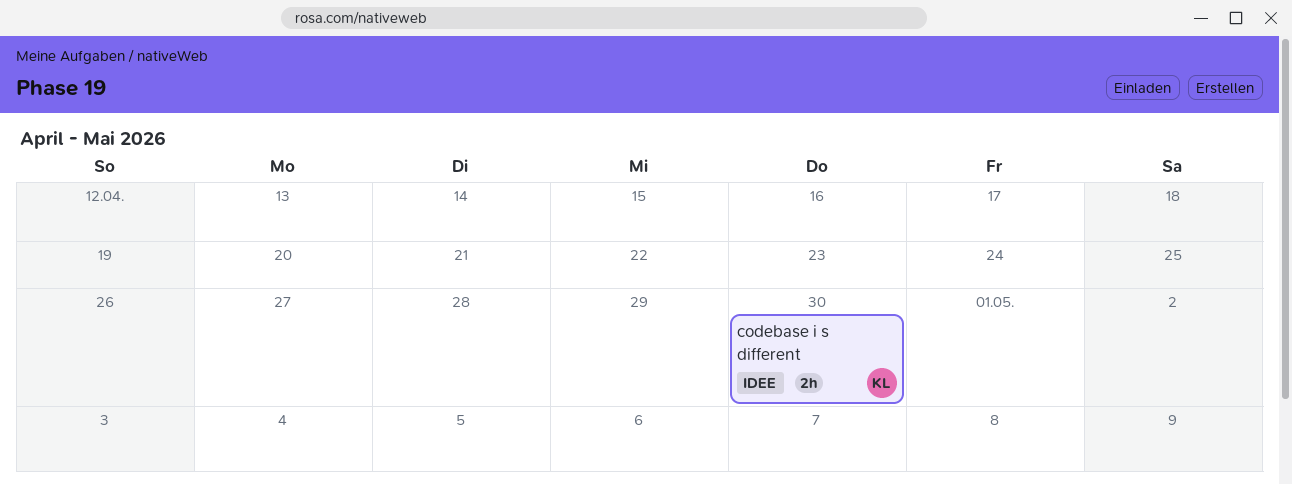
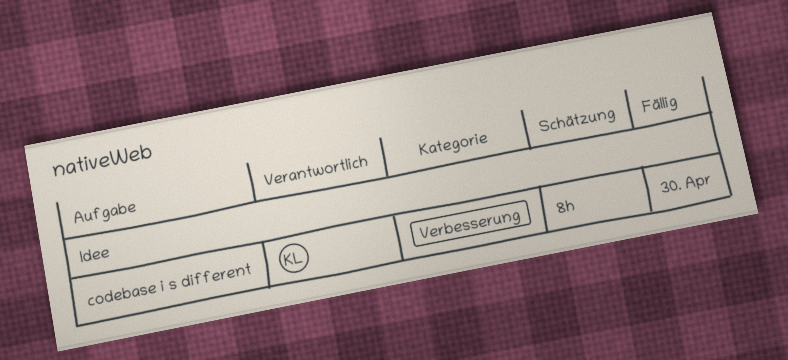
codebase i s different, estimate: 2h -> 8h

